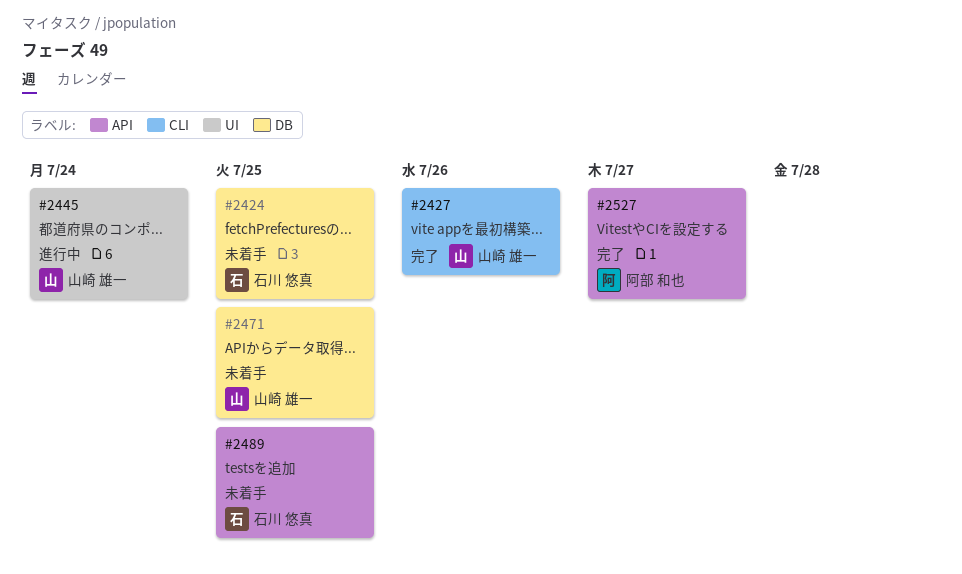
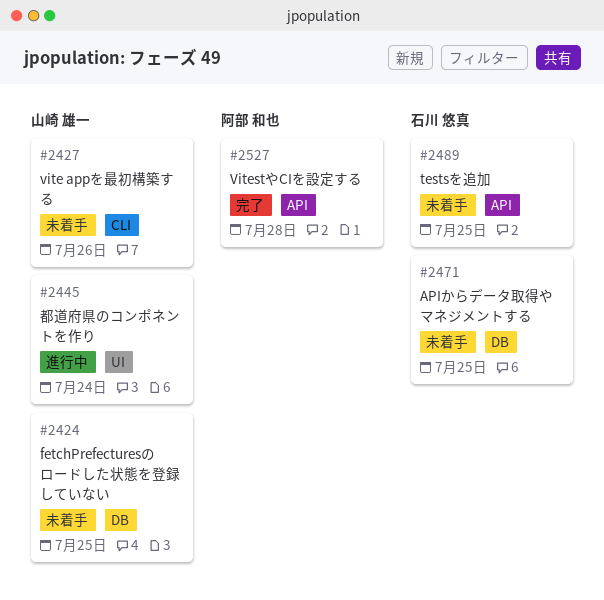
#2424, owner: 石川 悠真 -> 山崎 雄一
#2427, status: 完了 -> 未着手
#2471, owner: 山崎 雄一 -> 石川 悠真
#2527, due: Jul 27 -> Jul 28

